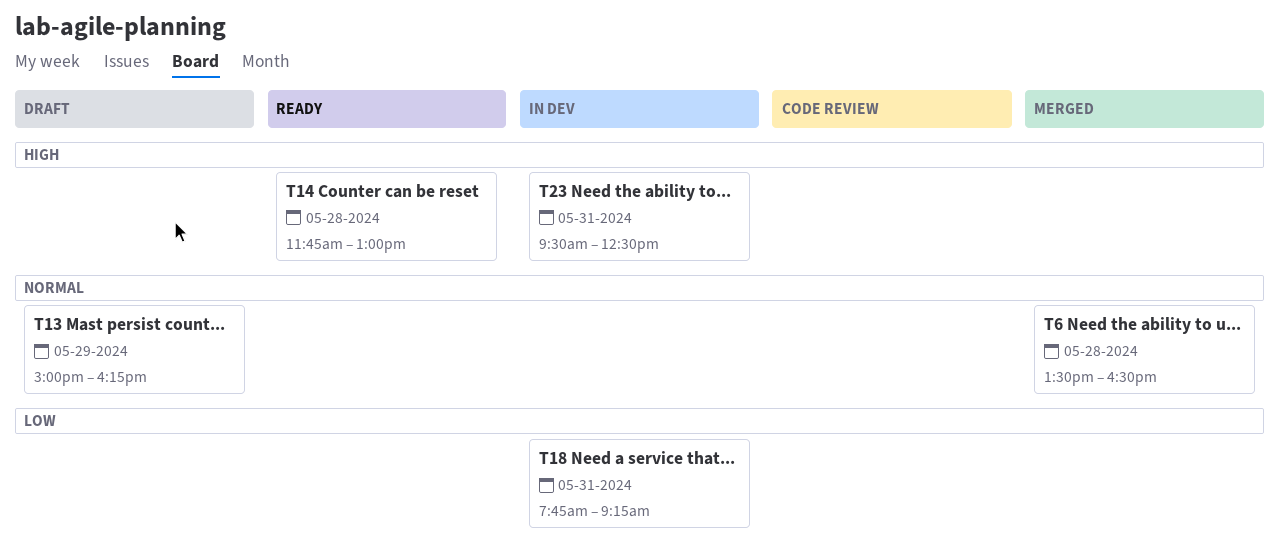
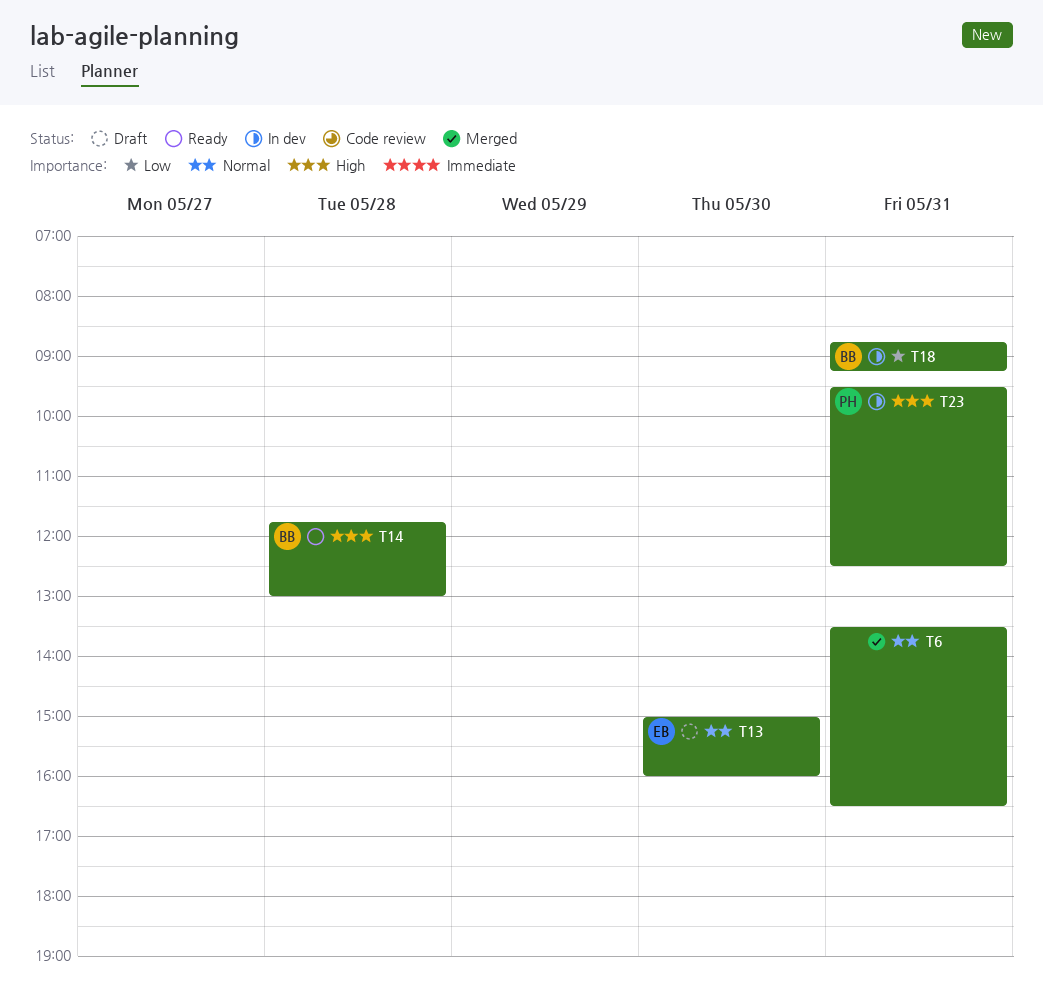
T6, day: May 28 -> May 31
T13, day: May 29 -> May 30
T13, ends: 16:15 -> 16:00
T18, begins: 07:45 -> 08:45

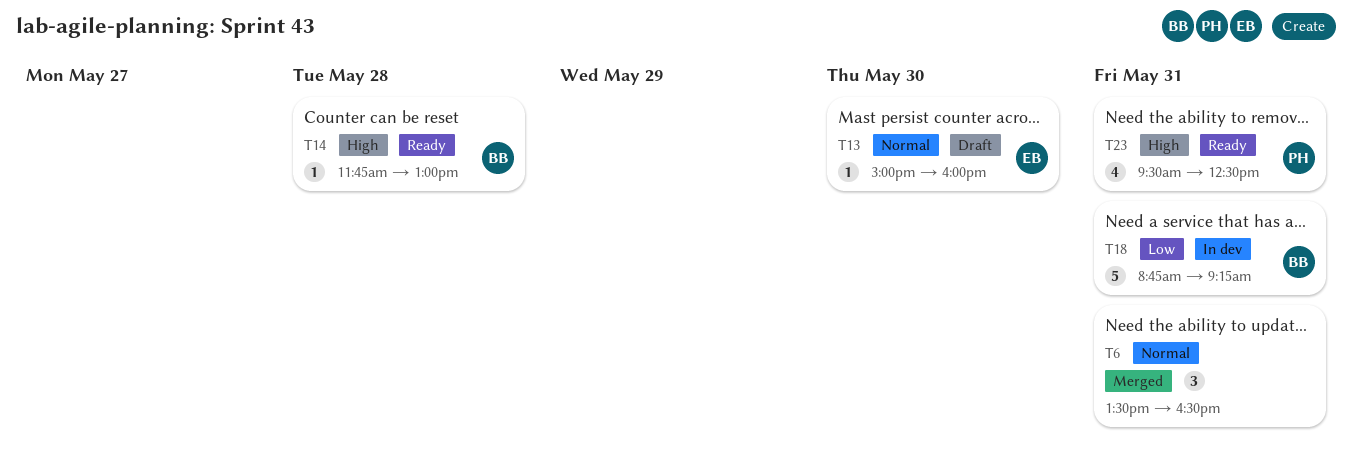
T23, status: In dev -> Ready

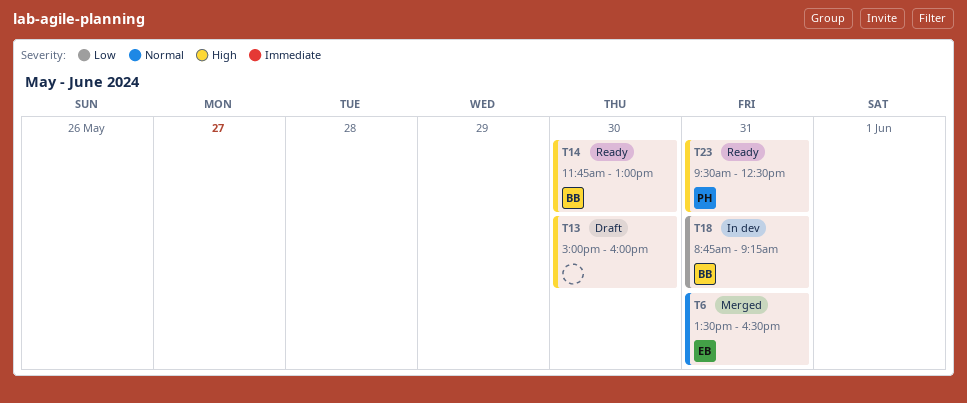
T6, owner: none -> EB
T13, owner: EB -> none
T13, priority: Normal -> High
T14, day: May 28 -> May 30

